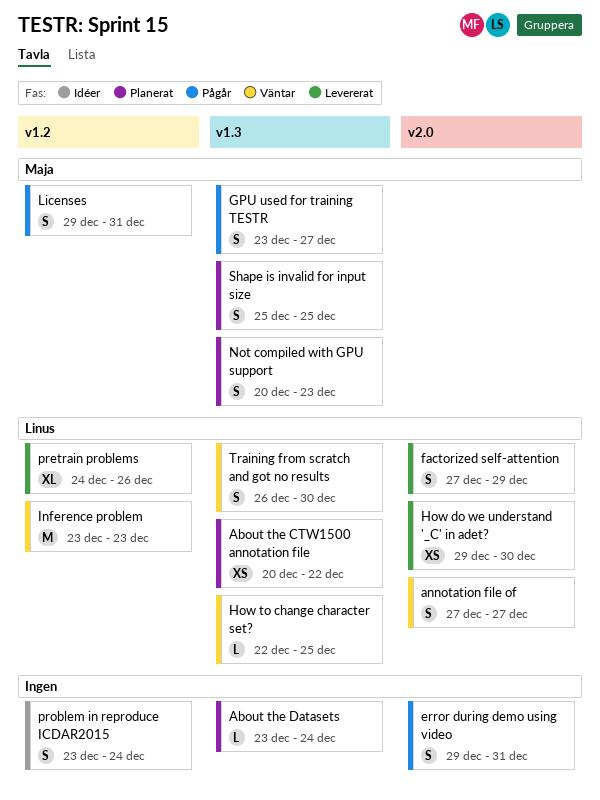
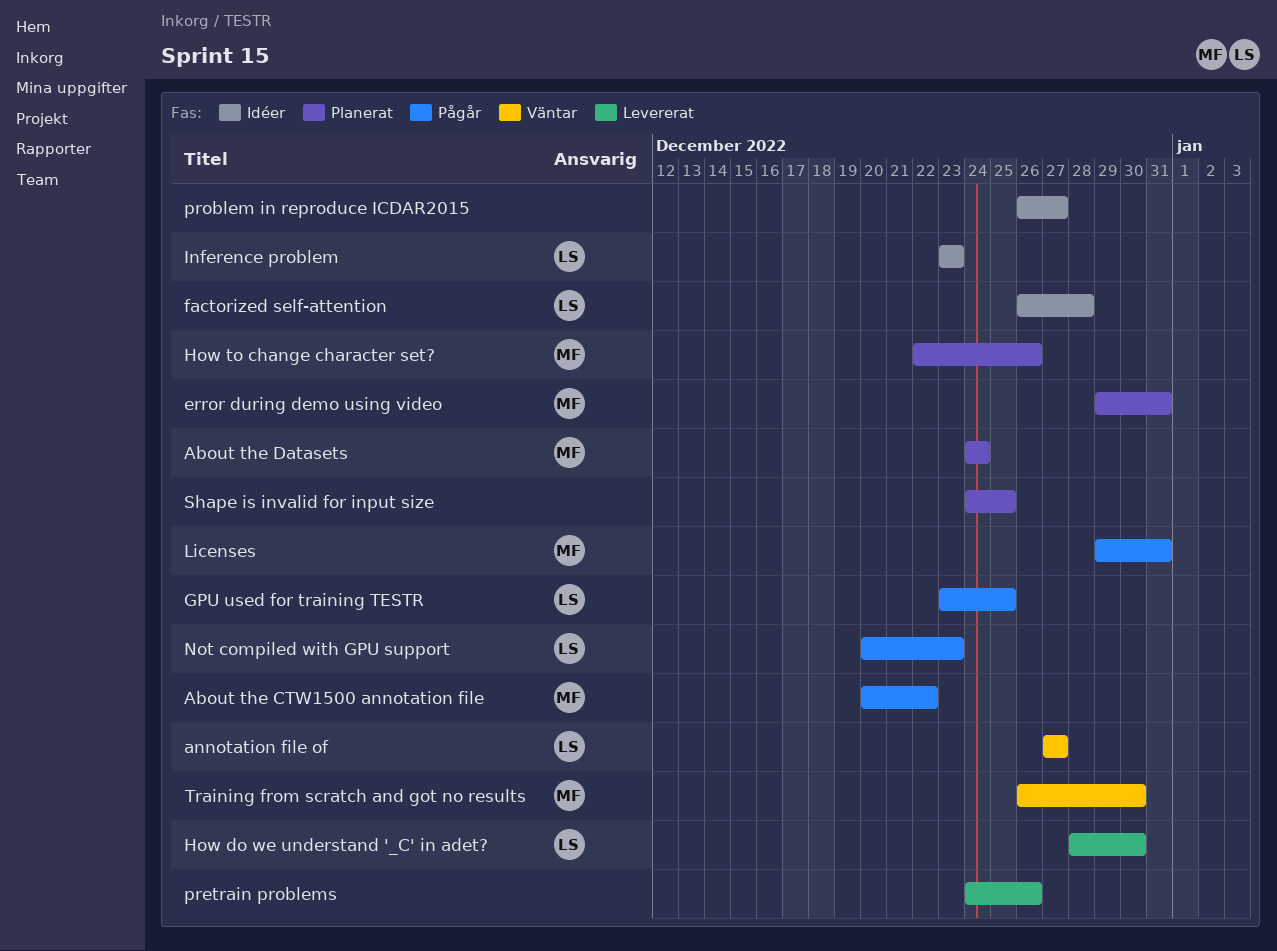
About the CTW1500 annotation file, status: Planerat -> Pågår
About the CTW1500 annotation file, owner: Linus -> Maja
About the Datasets, owner: none -> Maja
About the Datasets, start: Dec 23 -> Dec 24
error during demo using video, status: Pågår -> Planerat
error during demo using video, owner: none -> Maja
factorized self-attention, status: Levererat -> Idéer
factorized self-attention, start: Dec 27 -> Dec 26
factorized self-attention, due: Dec 29 -> Dec 28
GPU used for training TESTR, owner: Maja -> Linus
GPU used for training TESTR, due: Dec 27 -> Dec 25
How do we understand '_C' in adet?, start: Dec 29 -> Dec 28
How to change character set?, status: Väntar -> Planerat
How to change character set?, owner: Linus -> Maja
How to change character set?, due: Dec 25 -> Dec 26
Inference problem, status: Väntar -> Idéer
Not compiled with GPU support, status: Planerat -> Pågår
Not compiled with GPU support, owner: Maja -> Linus
pretrain problems, owner: Linus -> none
problem in reproduce ICDAR2015, start: Dec 23 -> Dec 26
problem in reproduce ICDAR2015, due: Dec 24 -> Dec 27
Shape is invalid for input size, owner: Maja -> none
Shape is invalid for input size, start: Dec 25 -> Dec 24
Training from scratch and got no results, owner: Linus -> Maja

